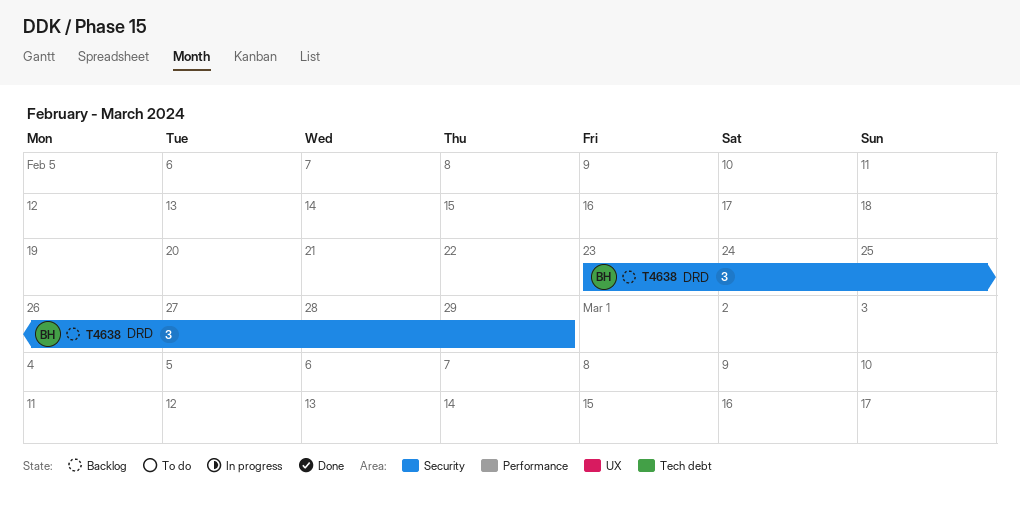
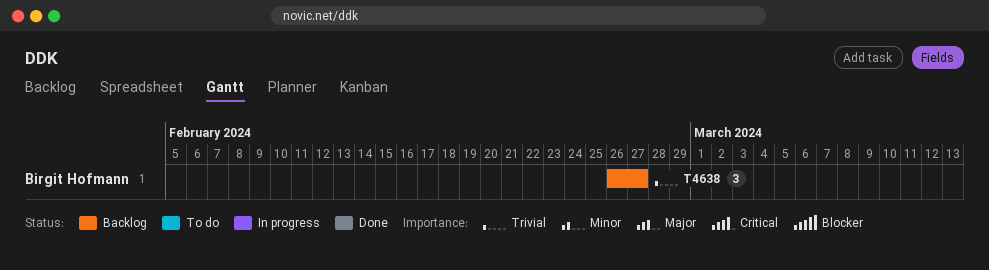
T4638, start: Feb 23 -> Feb 26
T4638, due: Feb 29 -> Feb 27

